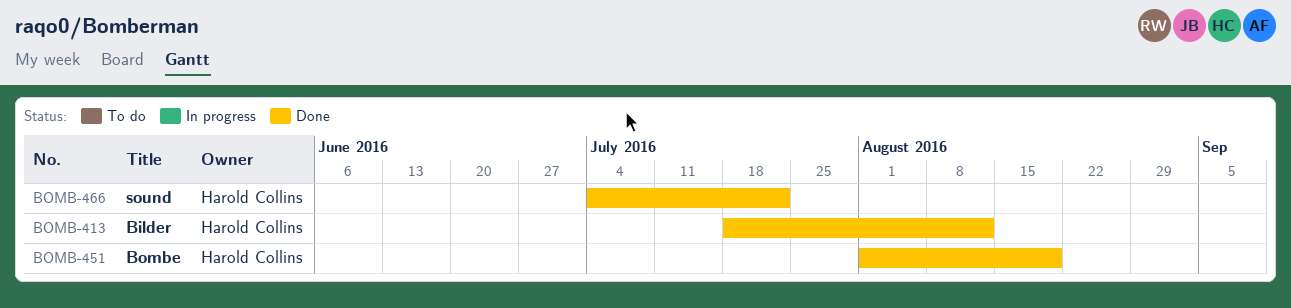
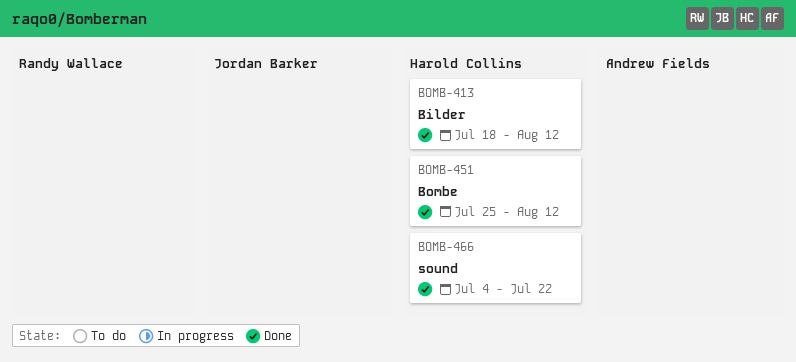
BOMB-451, start: Aug 1 -> Jul 25
BOMB-451, due: Aug 19 -> Aug 12

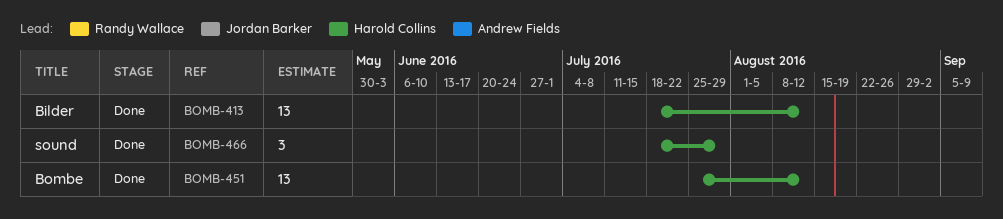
BOMB-466, start: Jul 4 -> Jul 18
BOMB-466, due: Jul 22 -> Jul 29

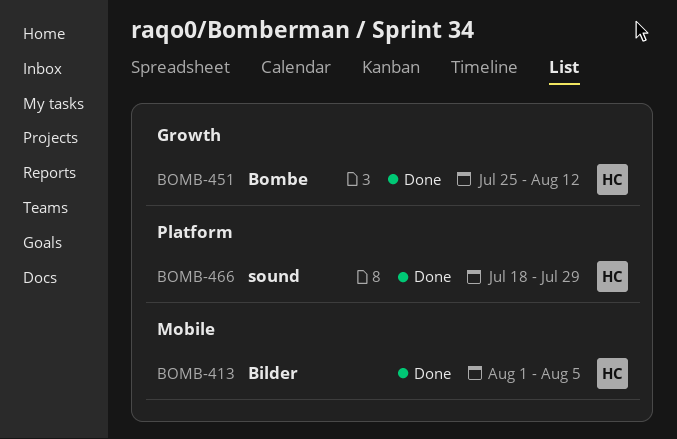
BOMB-413, start: Jul 18 -> Aug 1
BOMB-413, due: Aug 12 -> Aug 5

